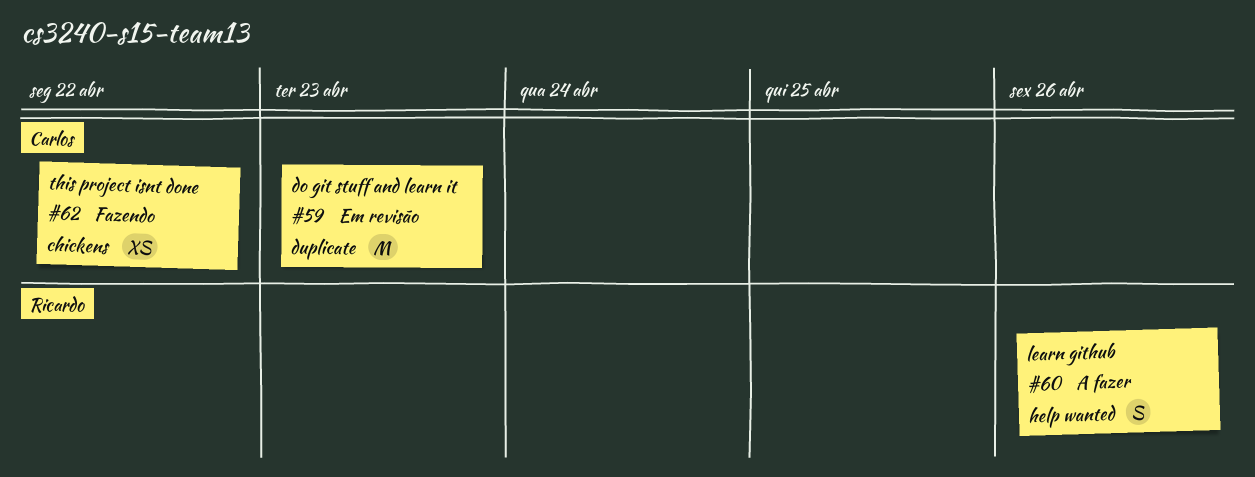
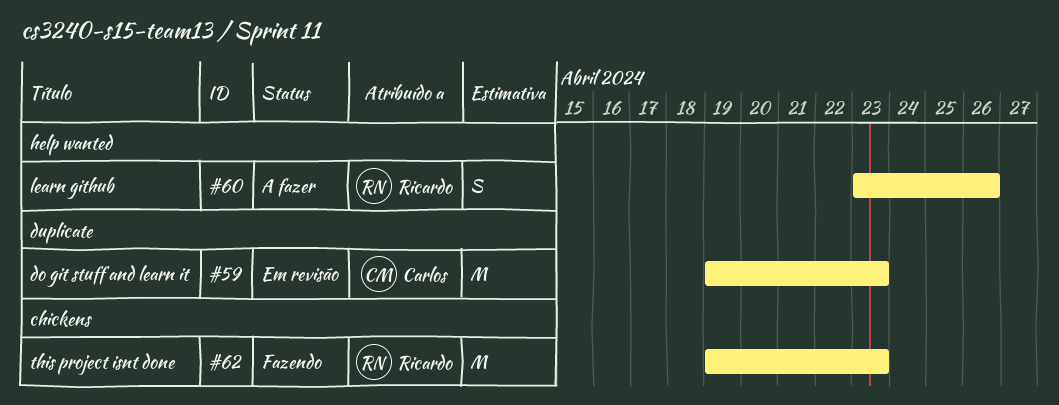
#62, owner: Carlos -> Ricardo
#62, estimate: XS -> M
#62, due: Apr 22 -> Apr 23

